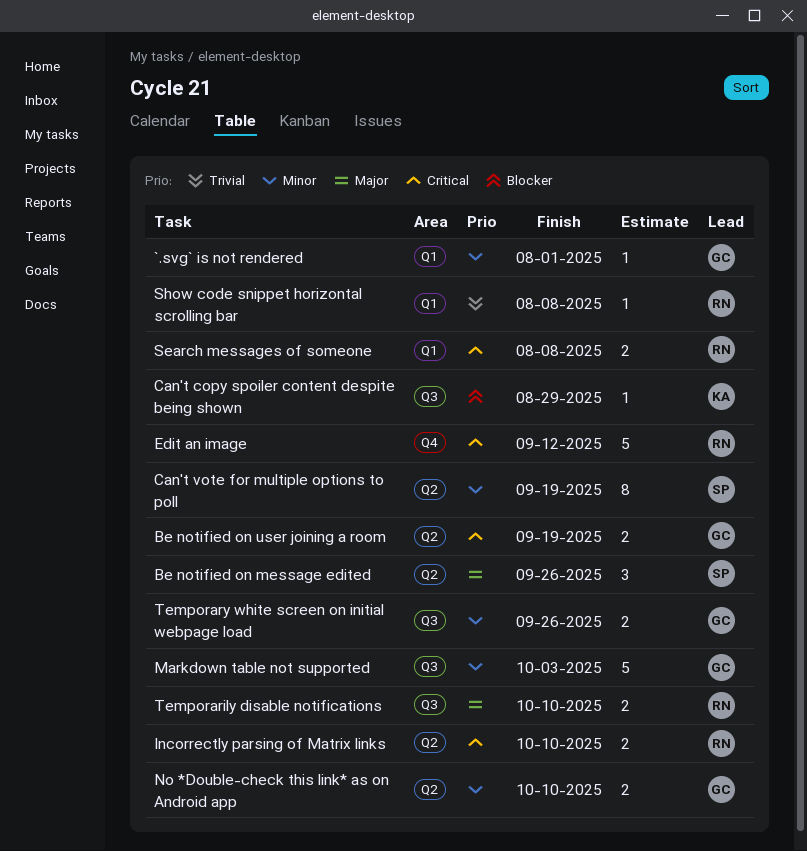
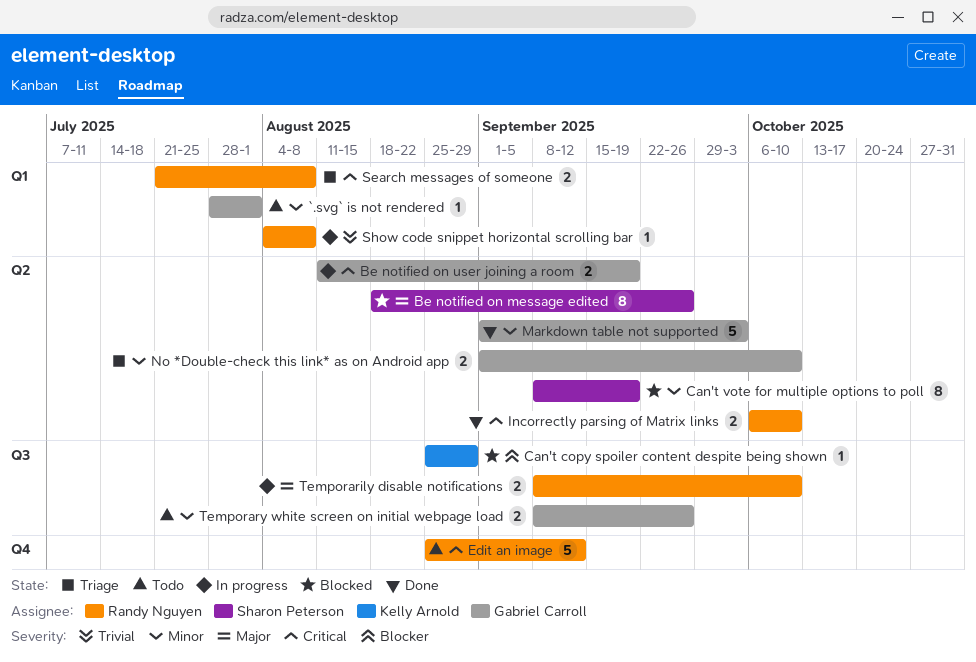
Be notified on message edited, estimate: 3 -> 8
Markdown table not supported, label: Q3 -> Q2

